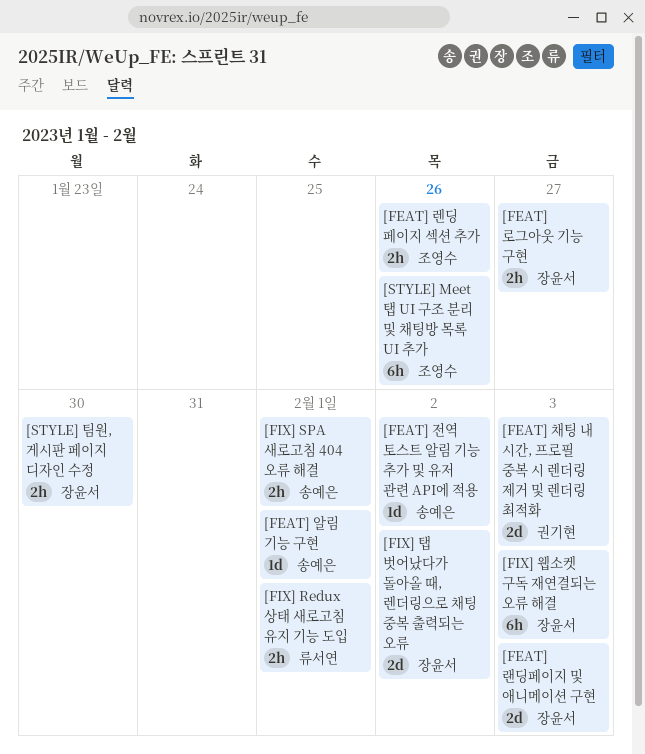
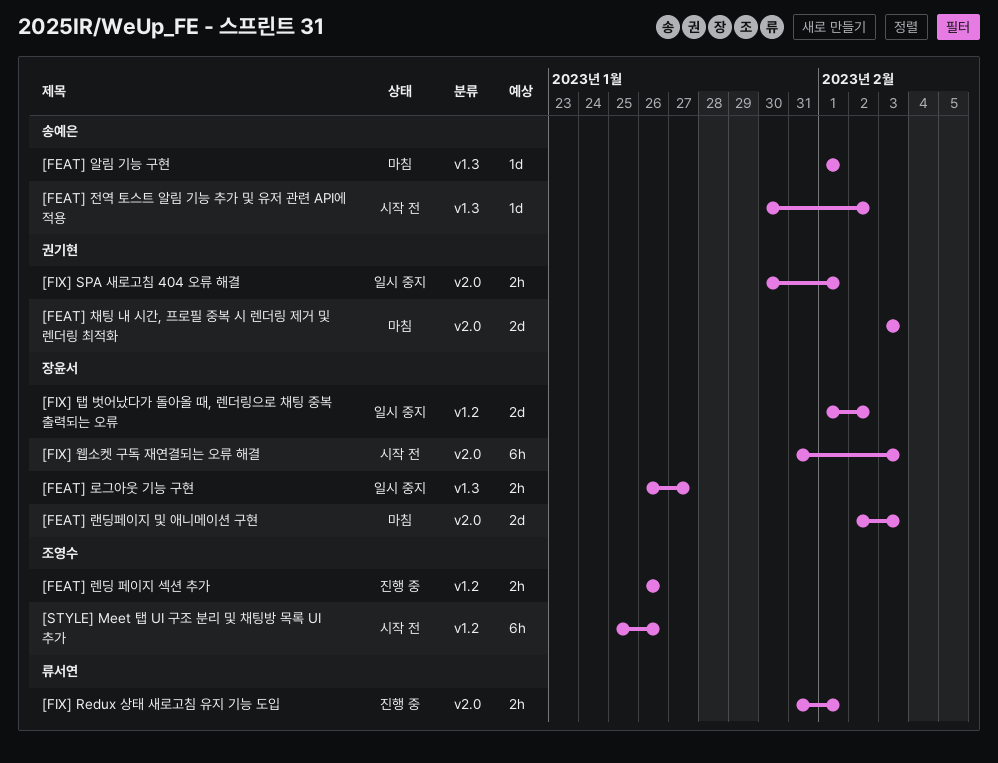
[FIX] SPA 새로고침 404 오류 해결, owner: 송예은 -> 권기현
[STYLE] 팀원, 게시판 페이지 디자인 수정: present -> none

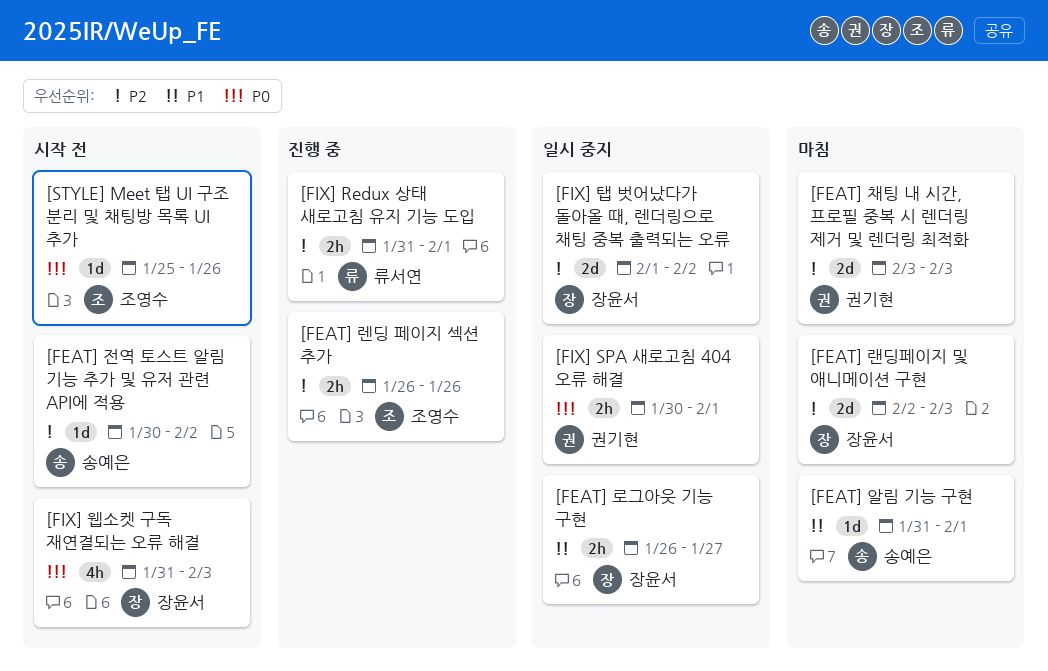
[FEAT] 알림 기능 구현, start: Feb 1 -> Jan 31
[FIX] 웹소켓 구독 재연결되는 오류 해결, estimate: 6h -> 4h
[STYLE] Meet 탭 UI 구조 분리 및 채팅방 목록 UI 추가, estimate: 6h -> 1d

